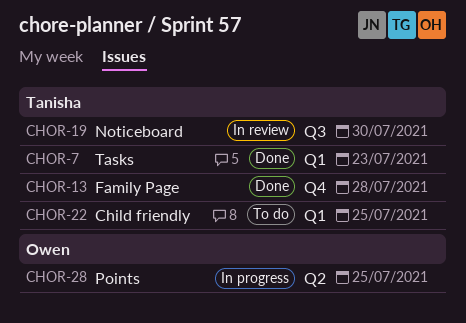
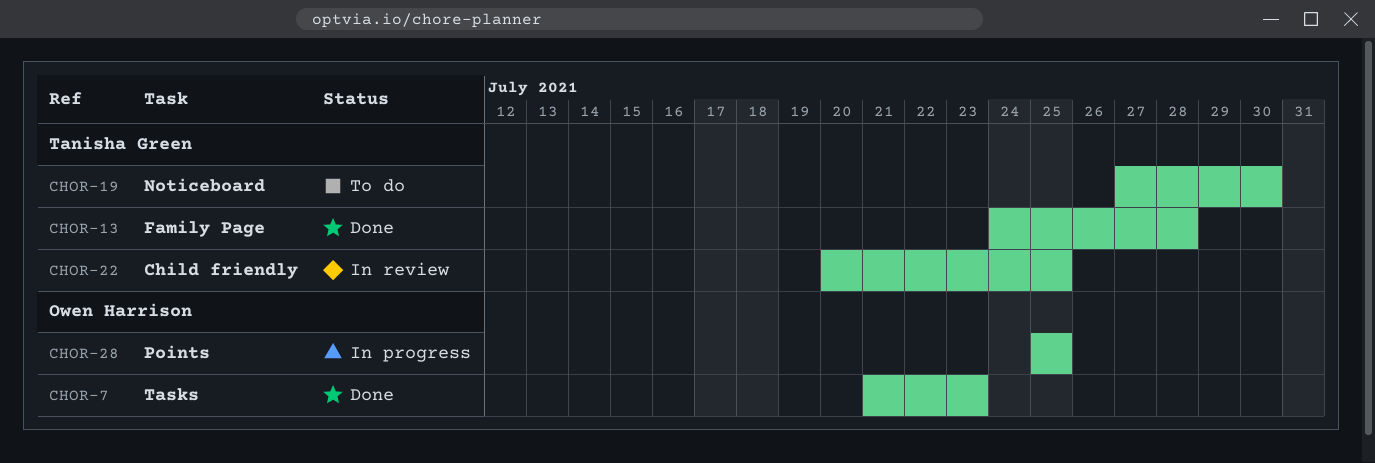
CHOR-7, owner: Tanisha Green -> Owen Harrison
CHOR-19, status: In review -> To do
CHOR-22, status: To do -> In review

